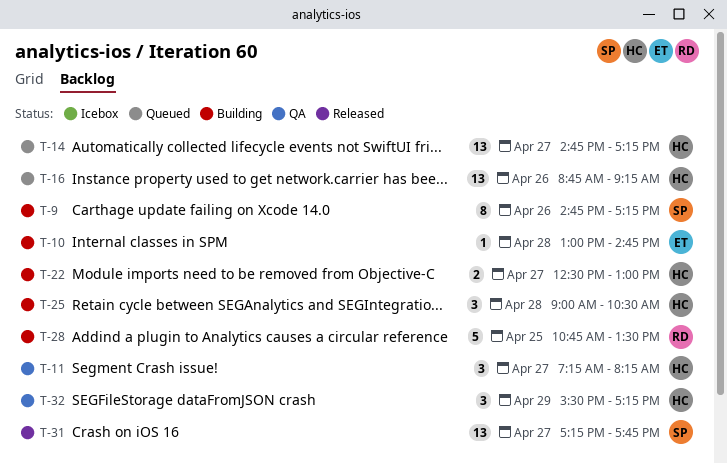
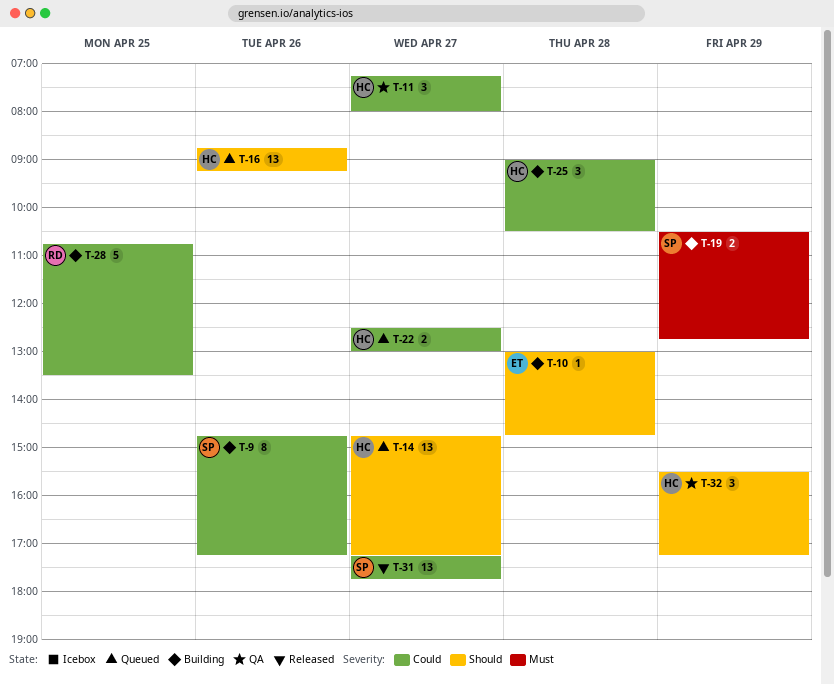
T-11, ends: 08:15 -> 08:00
T-19: none -> present
T-22, status: Building -> Queued

